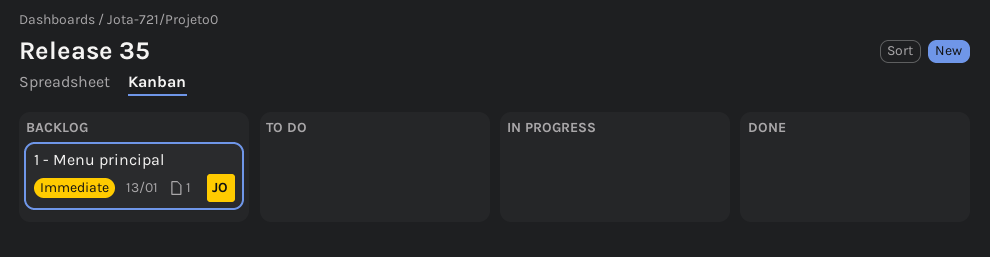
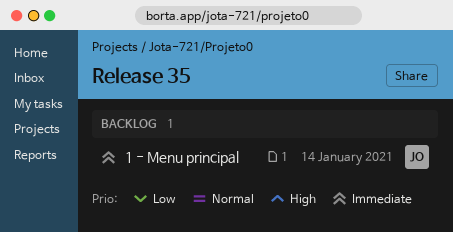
1 - Menu principal, due: Jan 13 -> Jan 14

